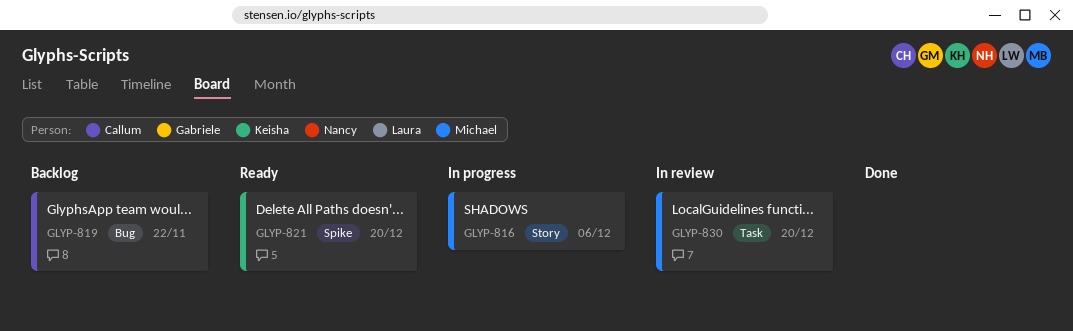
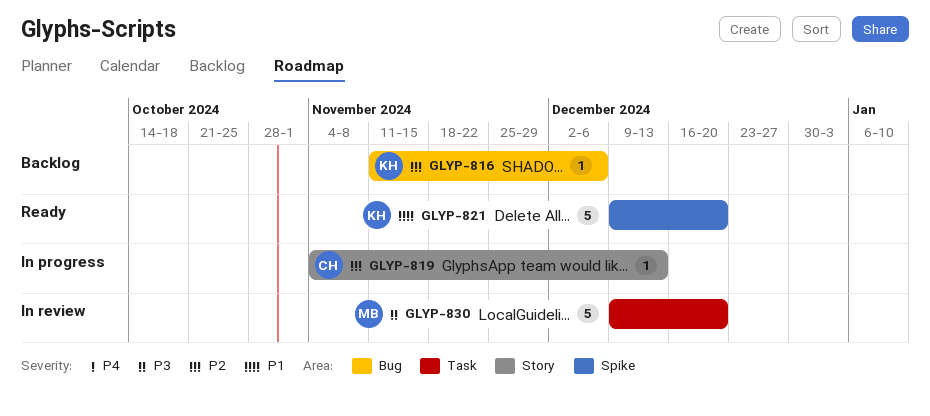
GLYP-816, status: In progress -> Backlog
GLYP-816, owner: Michael -> Keisha
GLYP-816, label: Story -> Bug
GLYP-819, status: Backlog -> In progress
GLYP-819, label: Bug -> Story
GLYP-819, due: Nov 22 -> Dec 13

